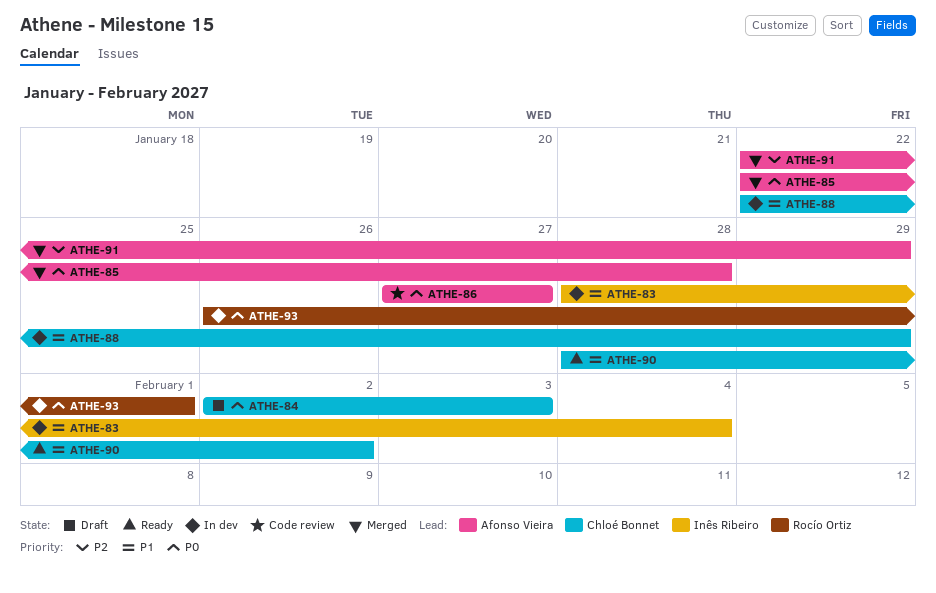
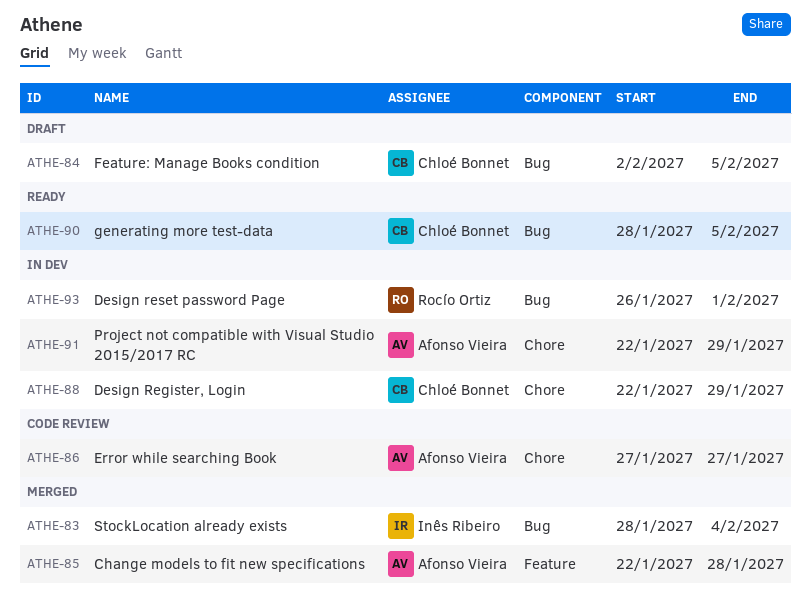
ATHE-83, status: In dev -> Merged
ATHE-84, due: Feb 3 -> Feb 5
ATHE-90, due: Feb 2 -> Feb 5
ATHE-91, status: Merged -> In dev

